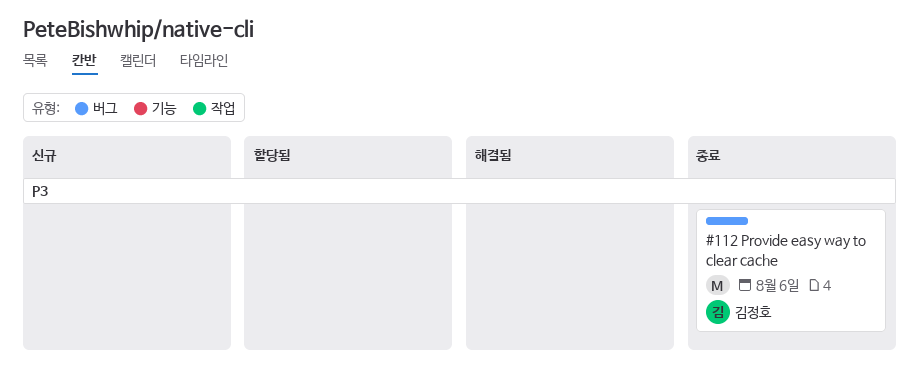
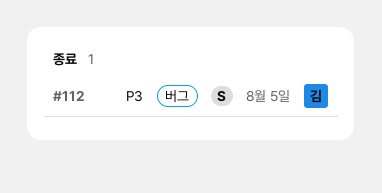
#112, estimate: M -> S
#112, due: Aug 6 -> Aug 5

